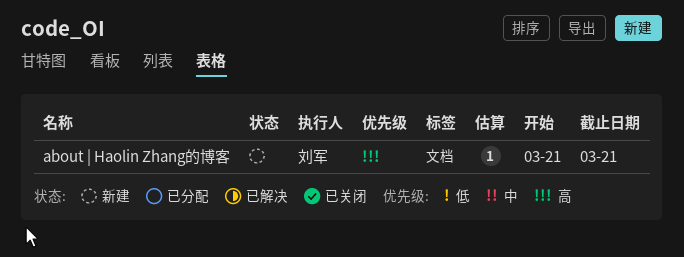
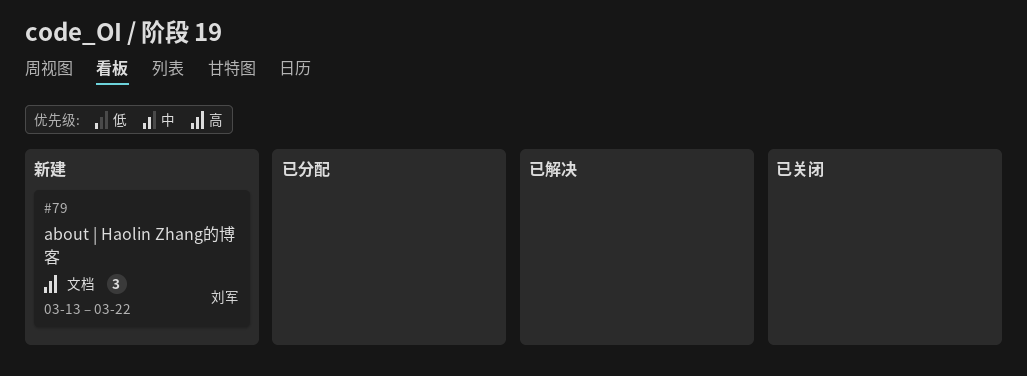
about | Haolin Zhang的博客, estimate: 1 -> 3
about | Haolin Zhang的博客, start: Mar 21 -> Mar 13
about | Haolin Zhang的博客, due: Mar 21 -> Mar 22

